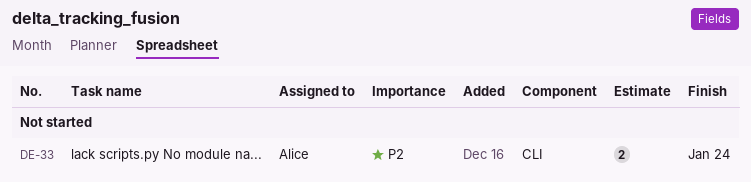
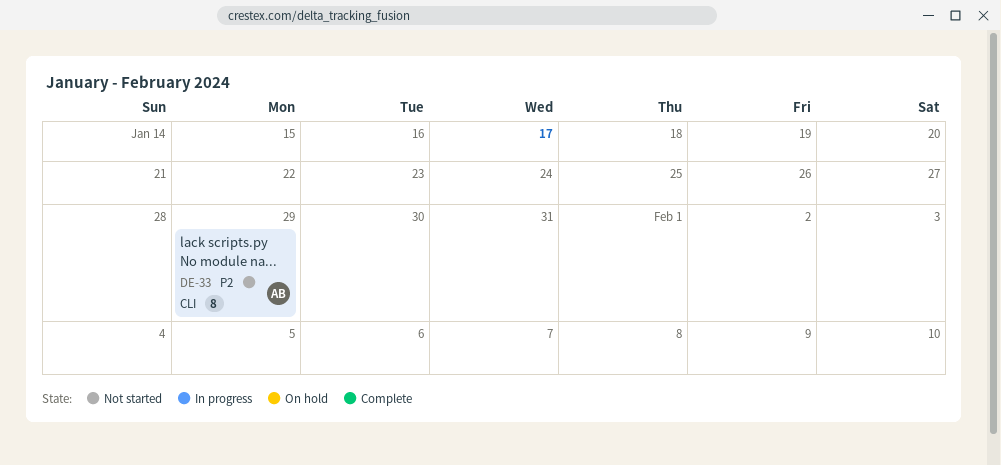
DE-33, estimate: 2 -> 8
DE-33, due: Jan 24 -> Jan 29

